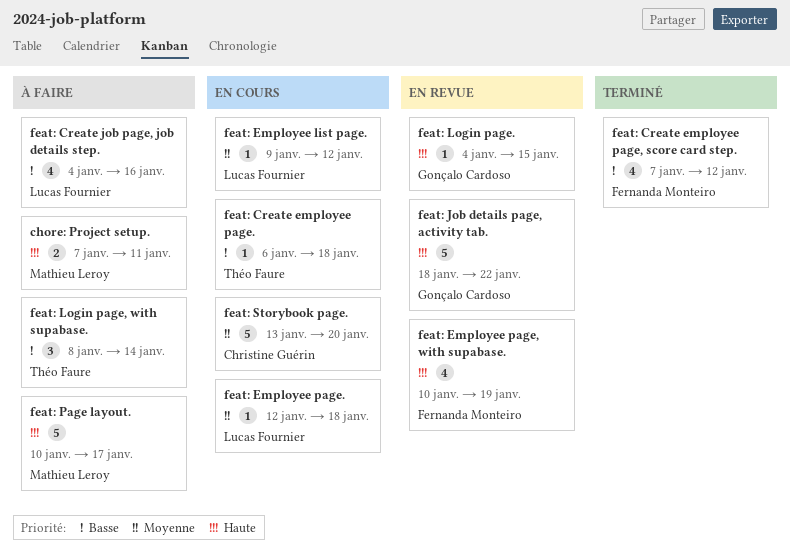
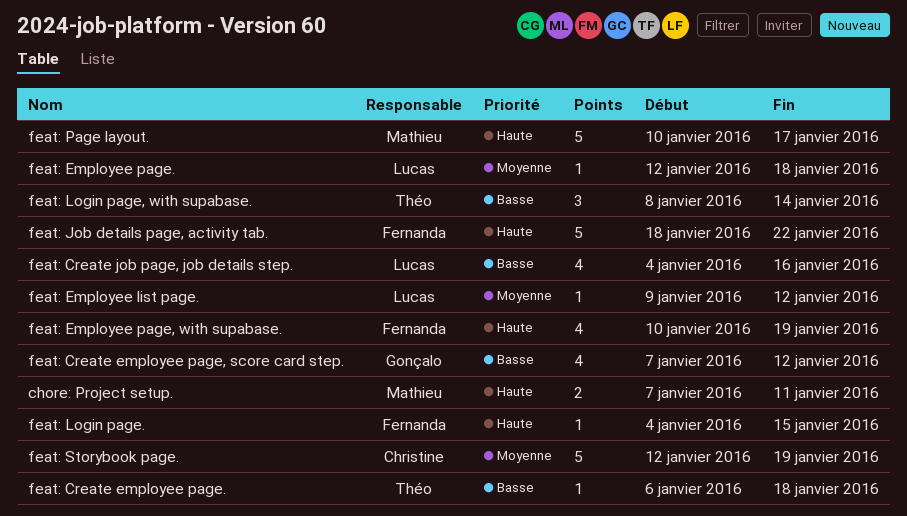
feat: Create employee page, score card step., owner: Fernanda Monteiro -> Gonçalo Cardoso
feat: Job details page, activity tab., owner: Gonçalo Cardoso -> Fernanda Monteiro
feat: Login page., owner: Gonçalo Cardoso -> Fernanda Monteiro
feat: Storybook page., start: Jan 13 -> Jan 12
feat: Storybook page., due: Jan 20 -> Jan 19

